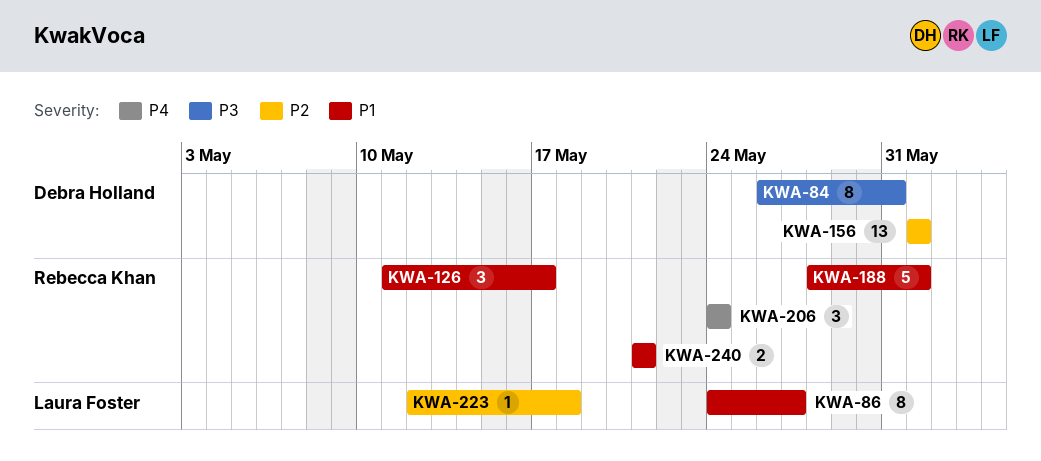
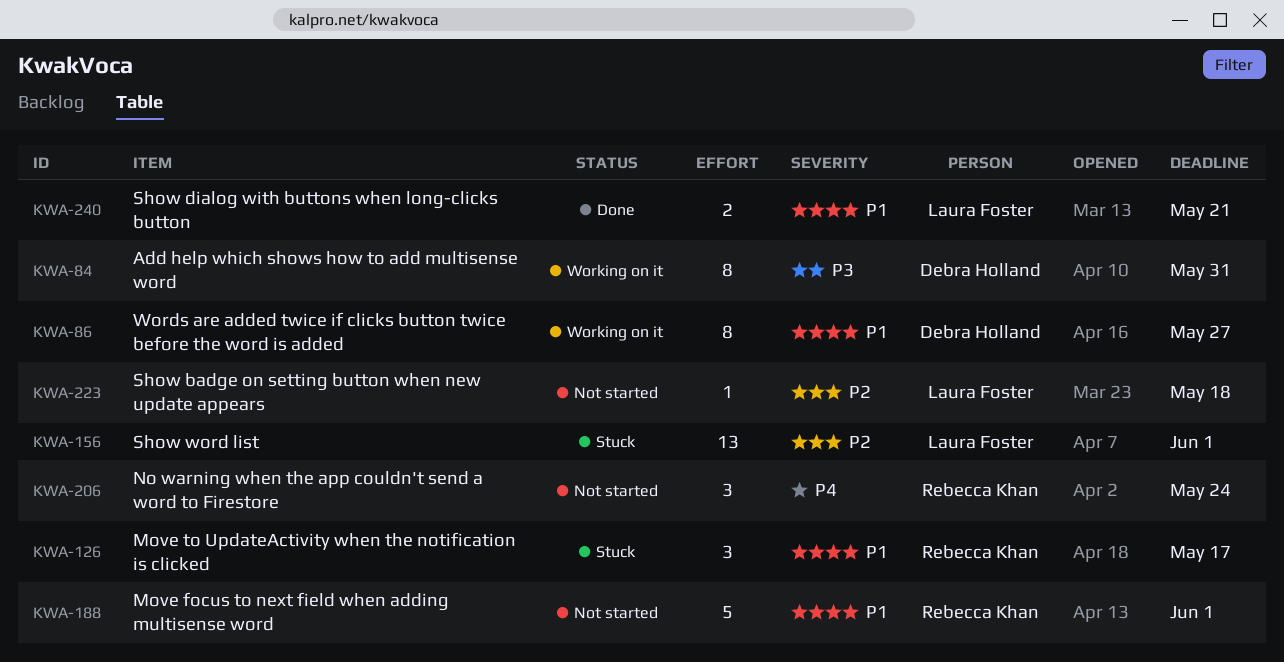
KWA-86, owner: Laura Foster -> Debra Holland
KWA-156, owner: Debra Holland -> Laura Foster
KWA-240, owner: Rebecca Khan -> Laura Foster

